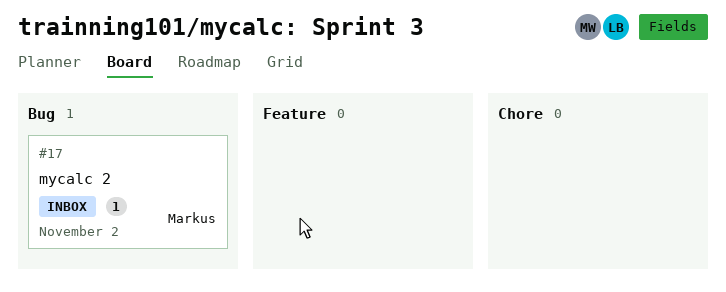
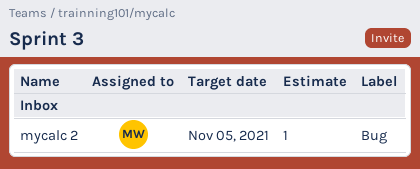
mycalc 2, due: Nov 2 -> Nov 5

